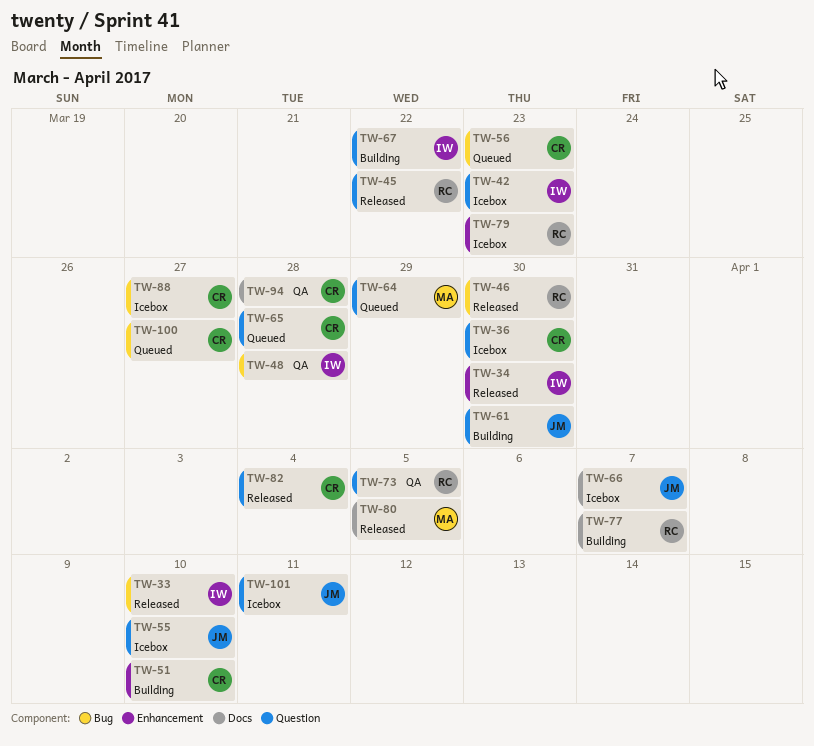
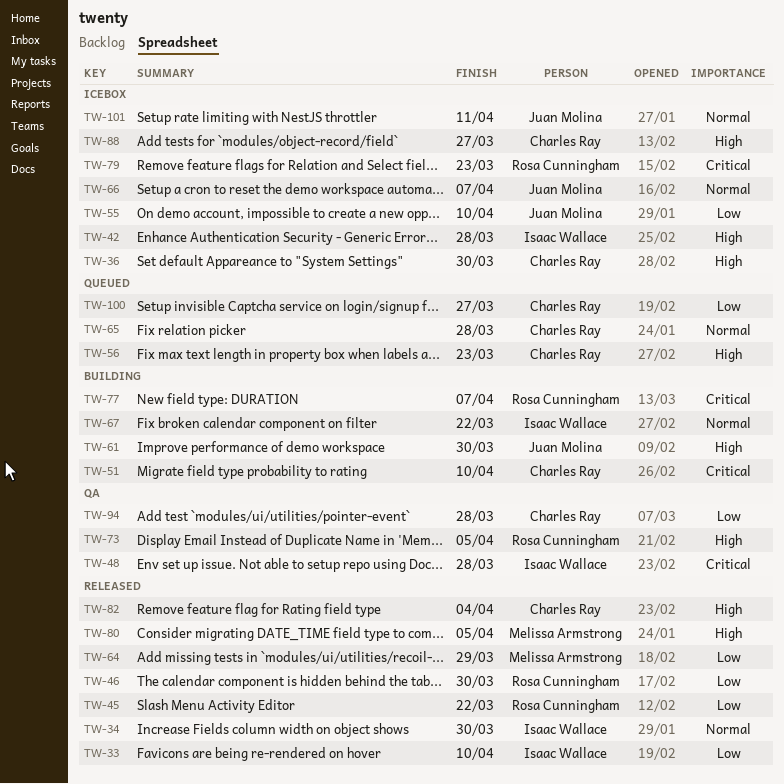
TW-42, due: Mar 23 -> Mar 28
TW-64, status: Queued -> Released

